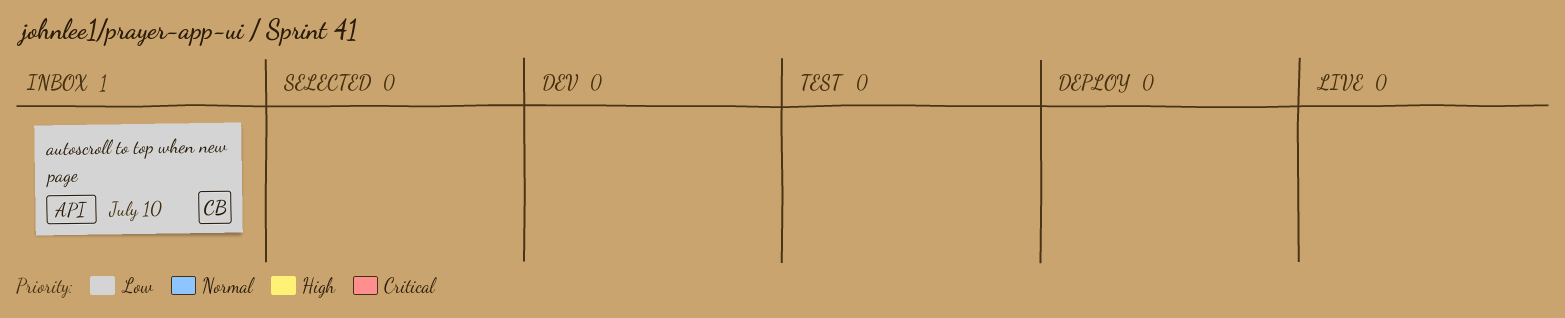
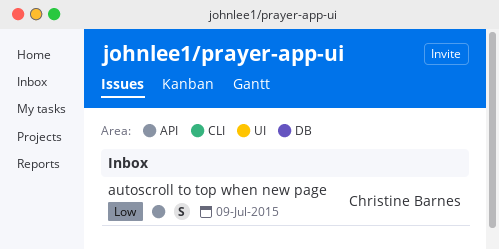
autoscroll to top when new page, due: Jul 10 -> Jul 9

